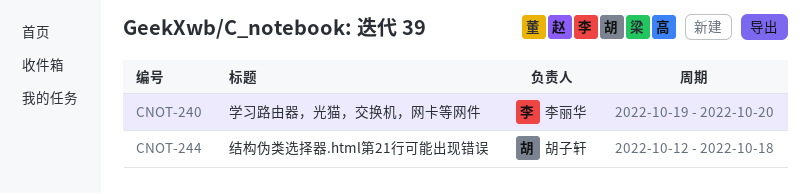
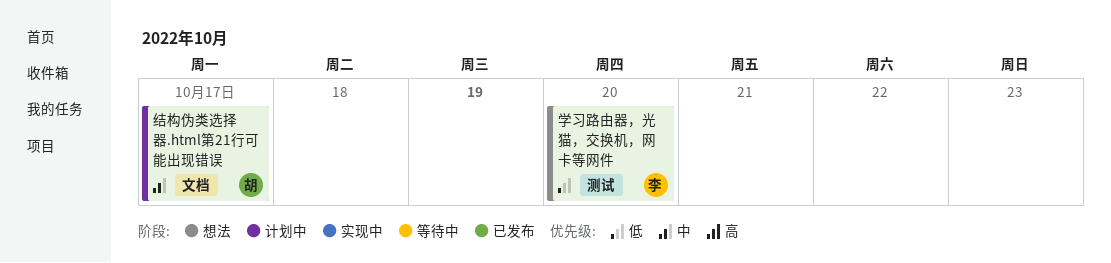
结构伪类选择器.html第21行可能出现错误, due: Oct 18 -> Oct 17

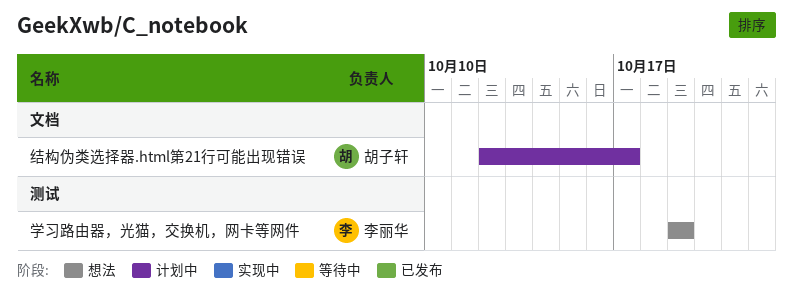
学习路由器，光猫，交换机，网卡等网件, due: Oct 20 -> Oct 19

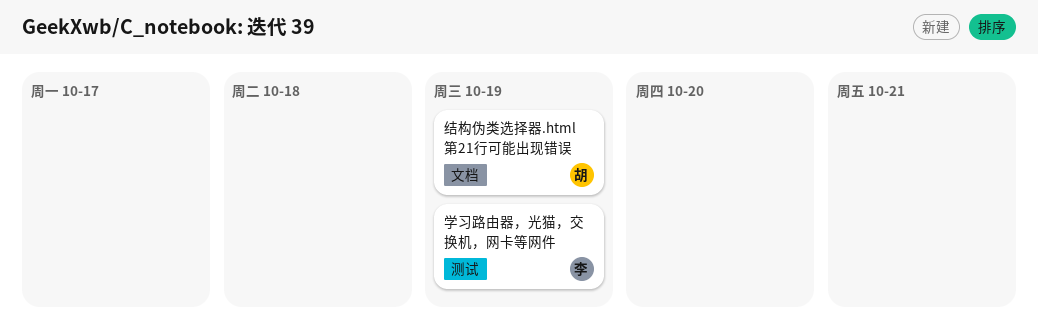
结构伪类选择器.html第21行可能出现错误, due: Oct 17 -> Oct 19

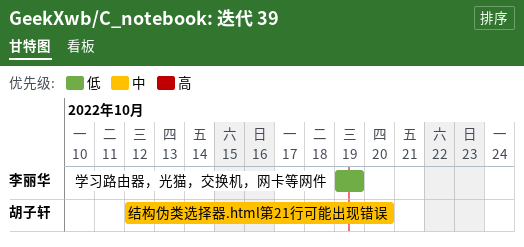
结构伪类选择器.html第21行可能出现错误, due: Oct 19 -> Oct 20

